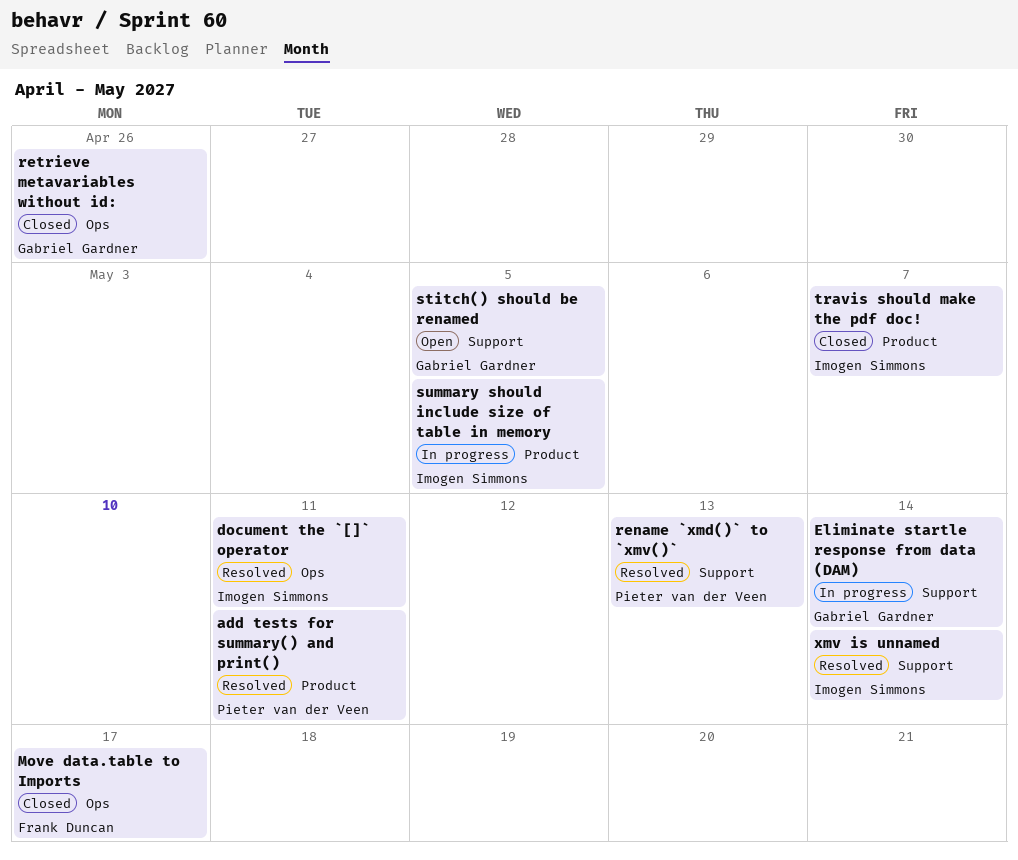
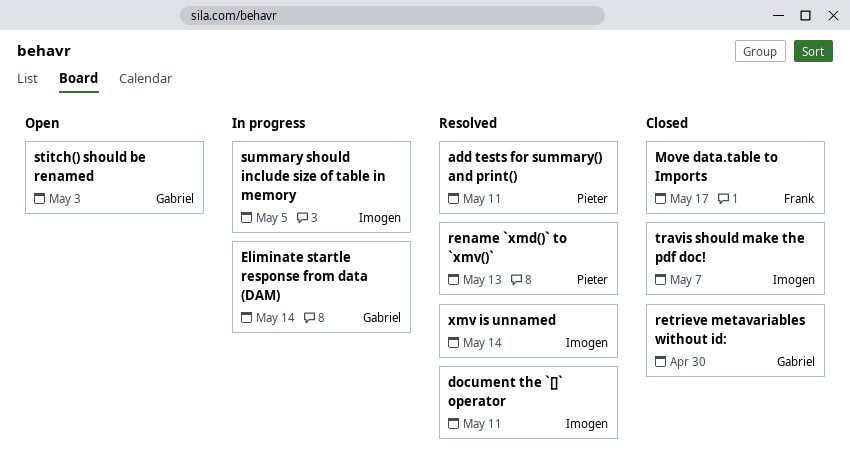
retrieve metavariables without id:, due: Apr 26 -> Apr 30
stitch() should be renamed, due: May 5 -> May 3

